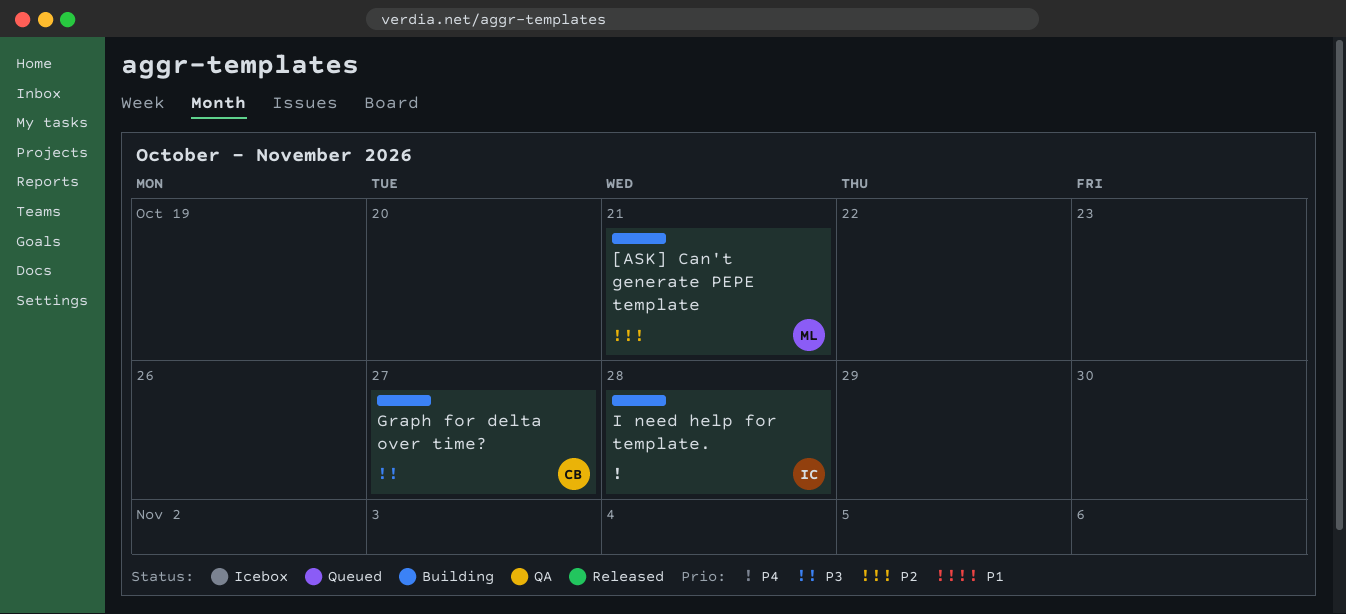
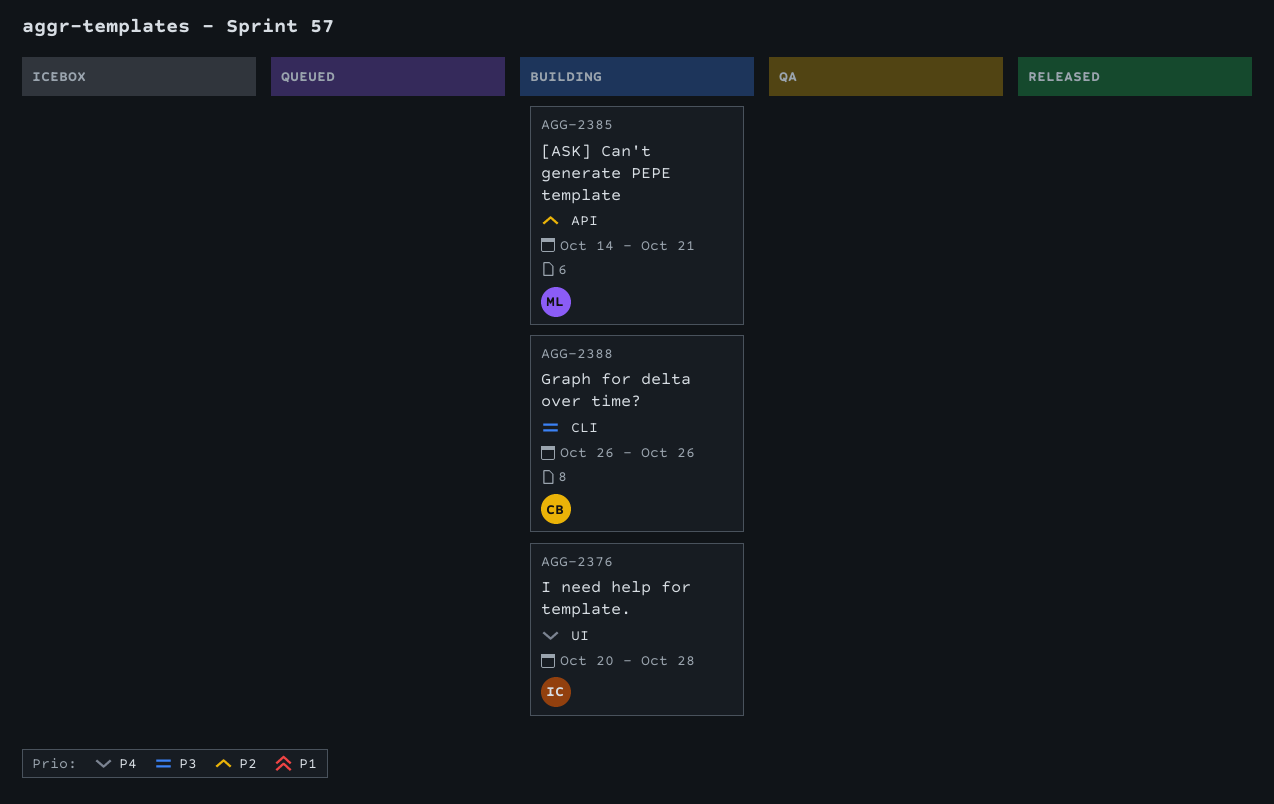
Graph for delta over time?, due: Oct 27 -> Oct 26

